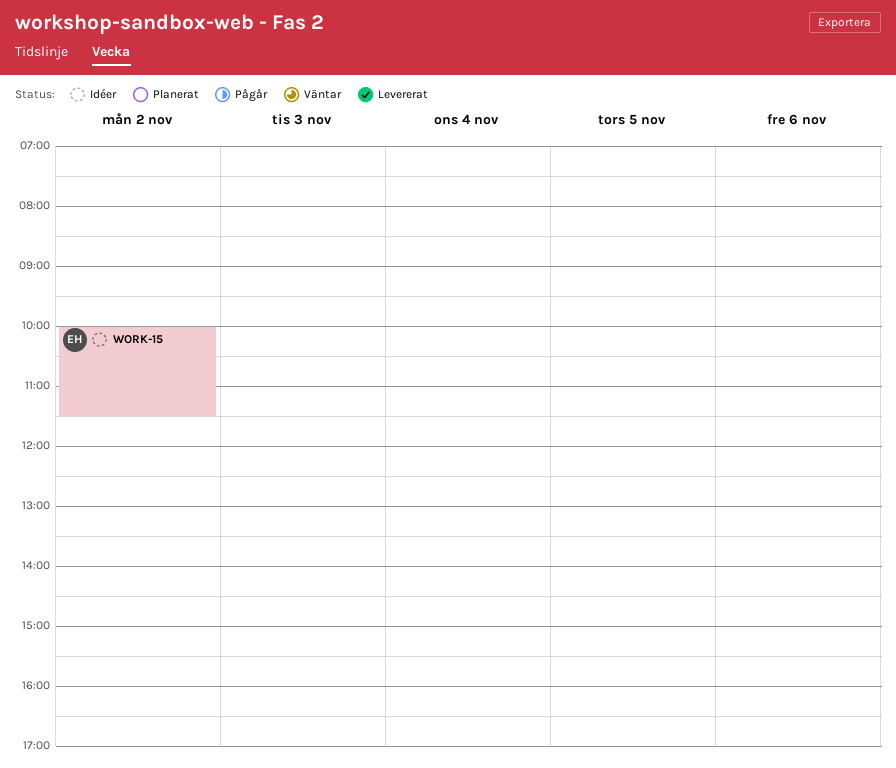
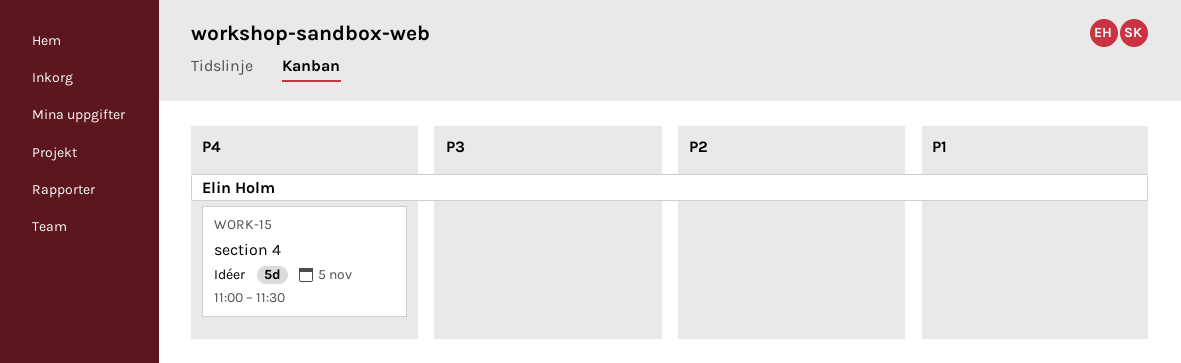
WORK-15, day: Nov 2 -> Nov 5
WORK-15, begins: 10:00 -> 11:00

